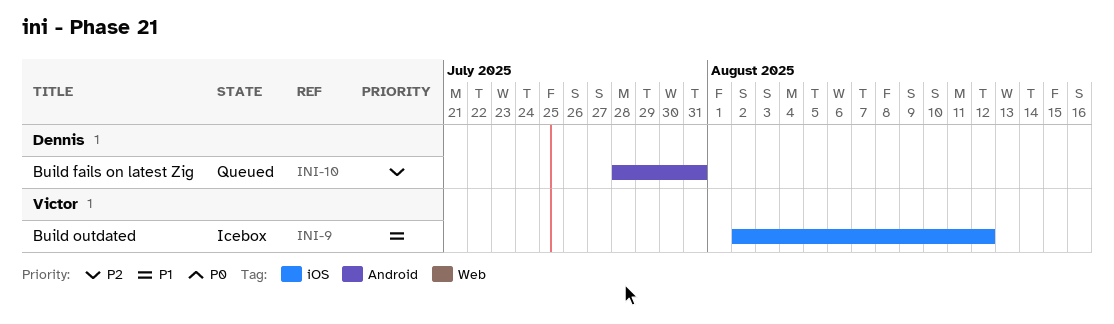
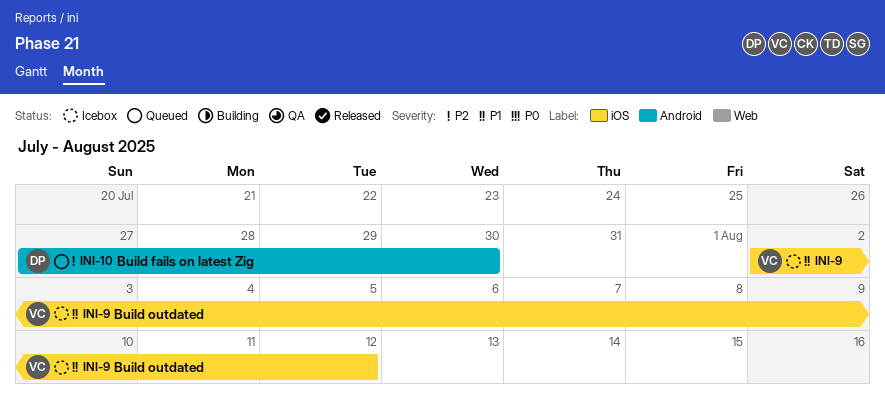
INI-10, start: Jul 28 -> Jul 27
INI-10, due: Jul 31 -> Jul 30

